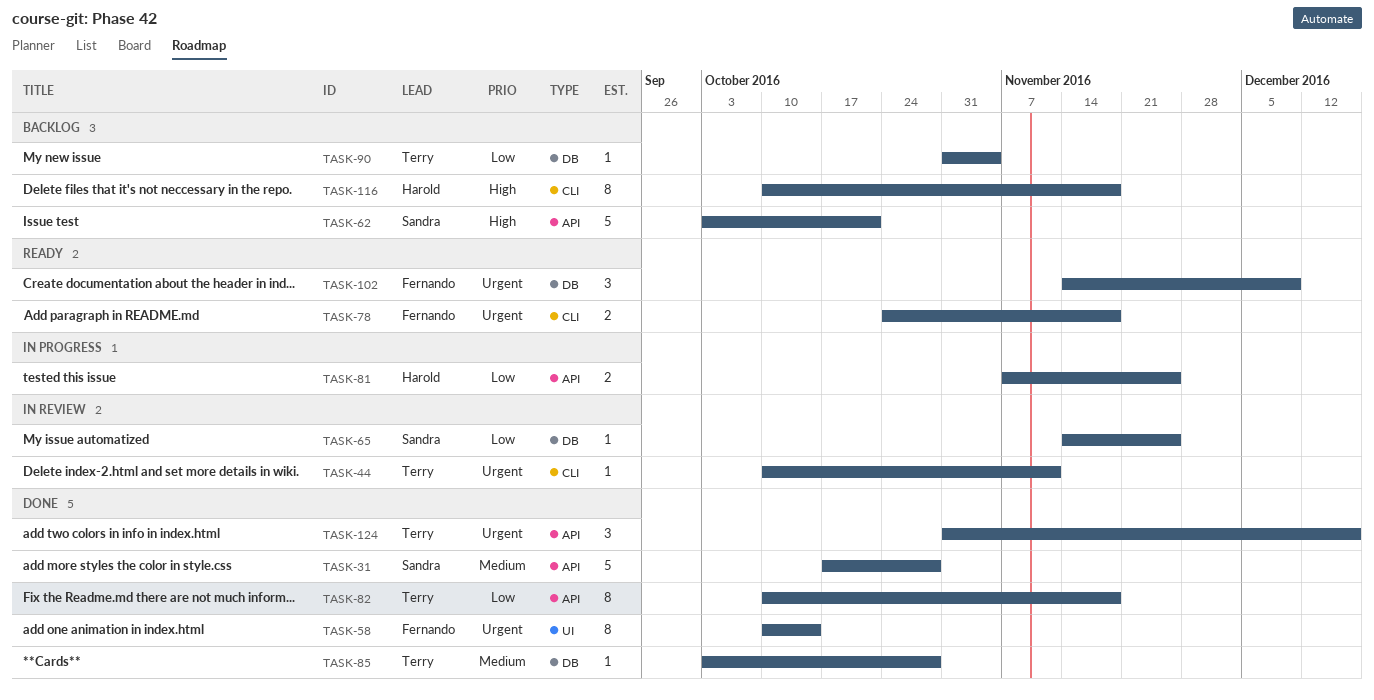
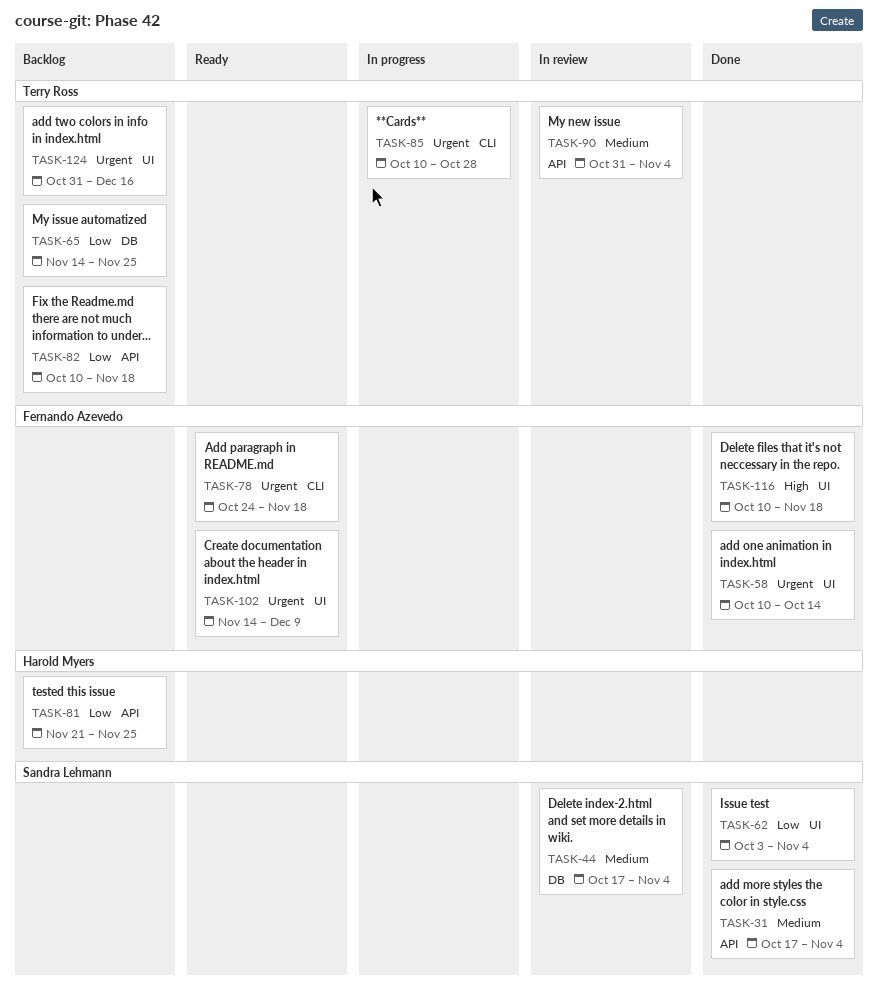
TASK-31, due: Oct 28 -> Nov 4
TASK-44, owner: Terry Ross -> Sandra Lehmann
TASK-44, priority: Urgent -> Medium
TASK-44, label: CLI -> DB
TASK-44, start: Oct 10 -> Oct 17
TASK-44, due: Nov 11 -> Nov 4
TASK-62, status: Backlog -> Done
TASK-62, priority: High -> Low
TASK-62, label: API -> UI
TASK-62, due: Oct 21 -> Nov 4
TASK-65, status: In review -> Backlog
TASK-65, owner: Sandra Lehmann -> Terry Ross
TASK-81, status: In progress -> Backlog
TASK-81, start: Nov 7 -> Nov 21
TASK-82, status: Done -> Backlog
TASK-85, status: Done -> In progress
TASK-85, priority: Medium -> Urgent
TASK-85, label: DB -> CLI
TASK-85, start: Oct 3 -> Oct 10
TASK-90, status: Backlog -> In review
TASK-90, priority: Low -> Medium
TASK-90, label: DB -> API
TASK-102, label: DB -> UI
TASK-116, status: Backlog -> Done
TASK-116, owner: Harold Myers -> Fernando Azevedo
TASK-116, label: CLI -> UI
TASK-124, status: Done -> Backlog
TASK-124, label: API -> UI

